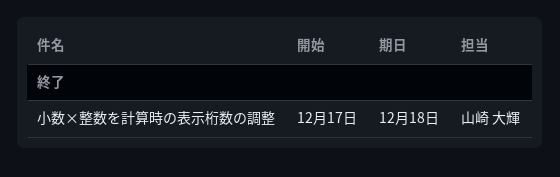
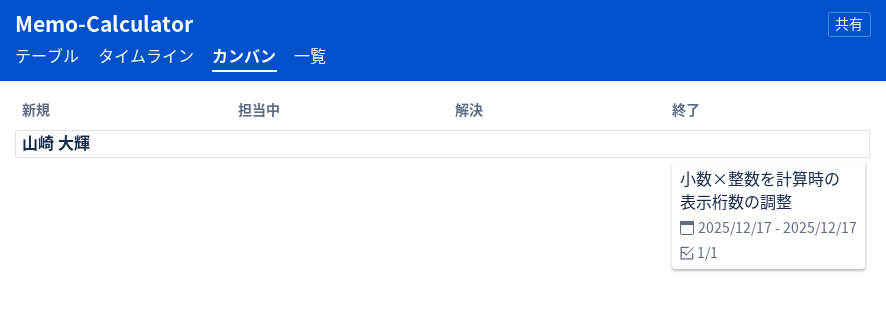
小数×整数を計算時の表示桁数の調整, due: Dec 18 -> Dec 17

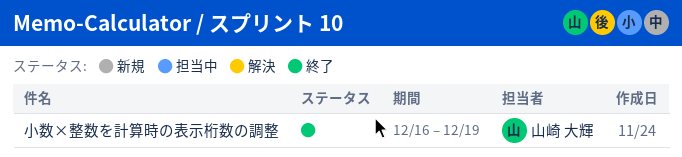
小数×整数を計算時の表示桁数の調整, start: Dec 17 -> Dec 16
小数×整数を計算時の表示桁数の調整, due: Dec 17 -> Dec 19

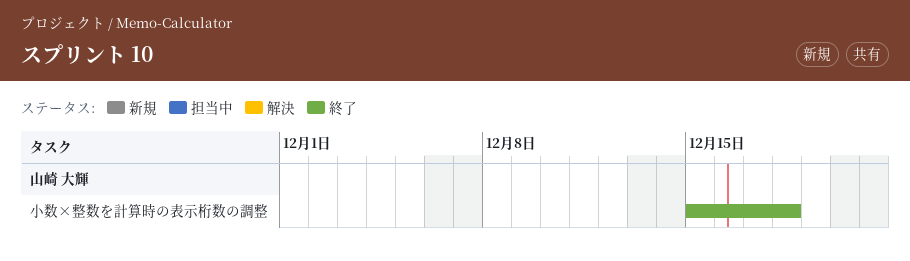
小数×整数を計算時の表示桁数の調整, start: Dec 16 -> Dec 15
小数×整数を計算時の表示桁数の調整, due: Dec 19 -> Dec 18

